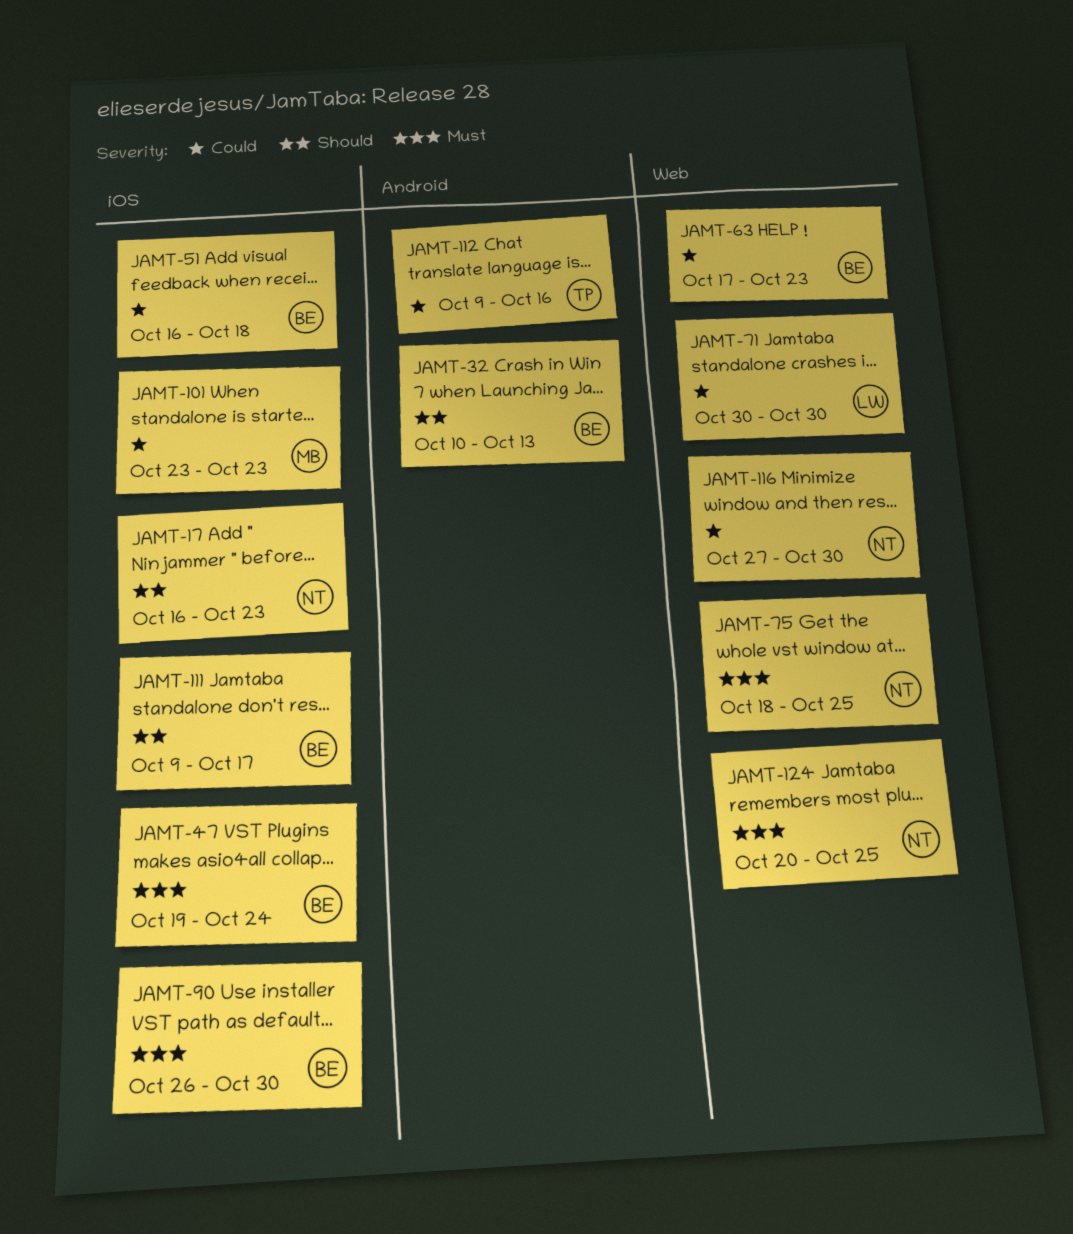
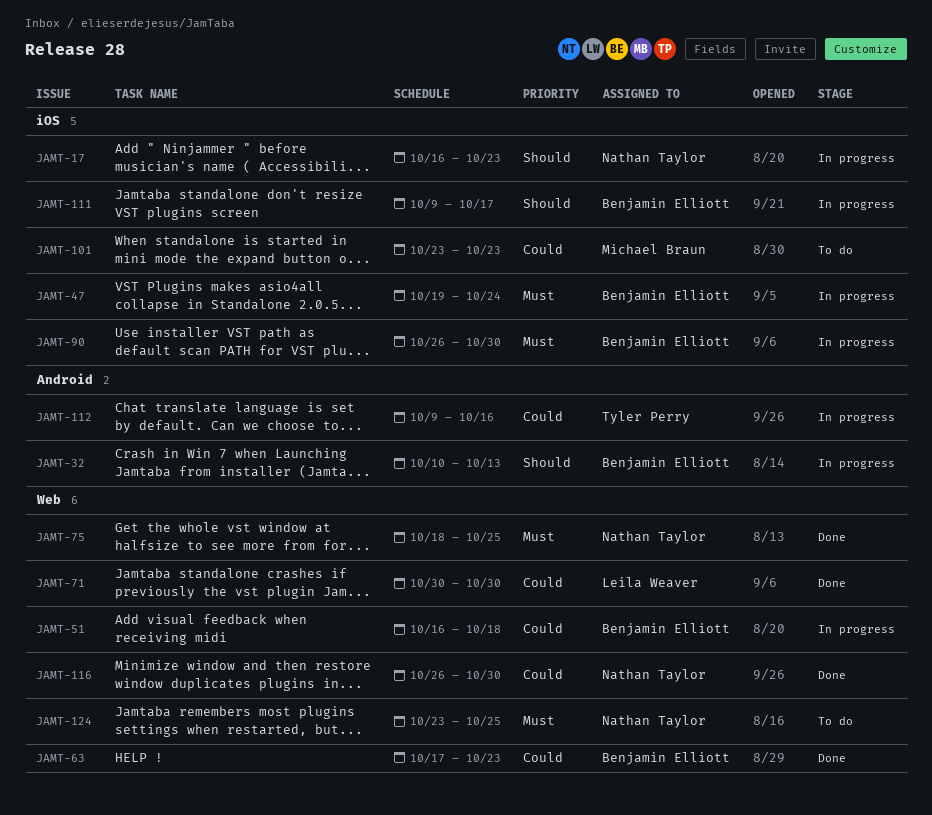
JAMT-51, label: iOS -> Web
JAMT-116, start: Oct 27 -> Oct 26
JAMT-124, start: Oct 20 -> Oct 23

